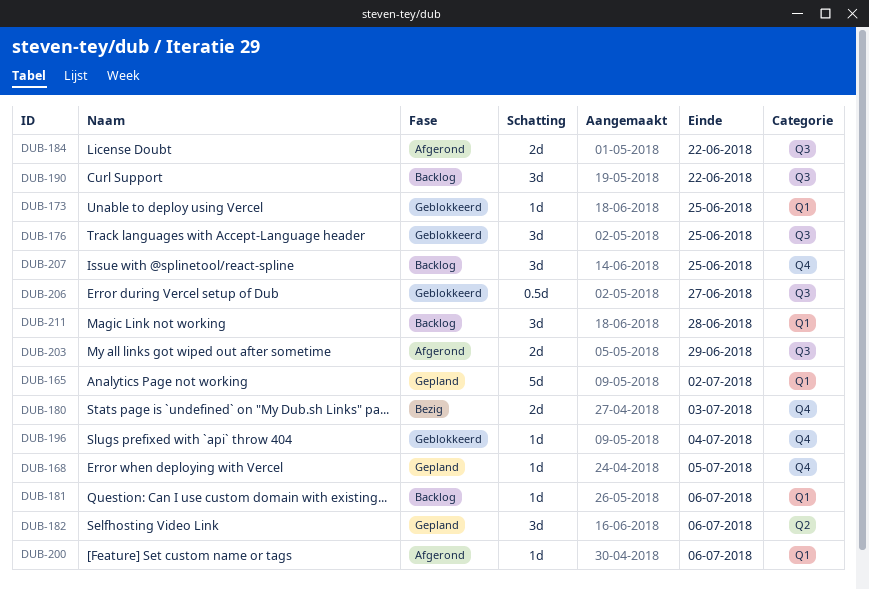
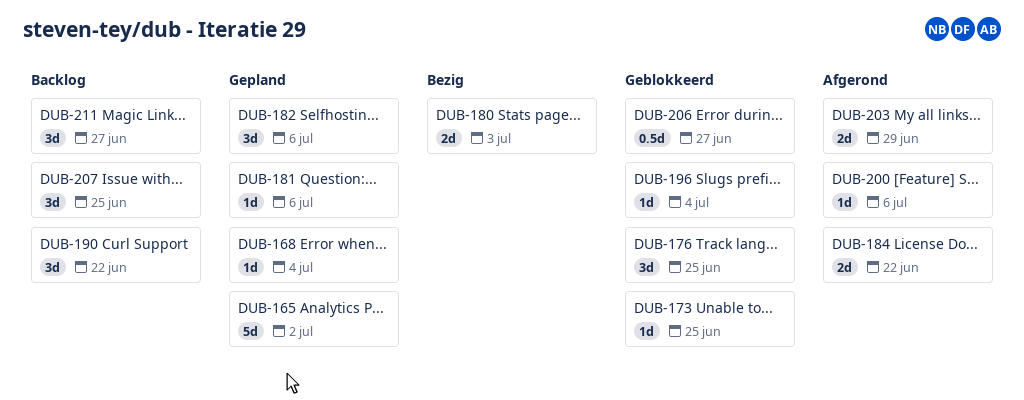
DUB-168, due: Jul 5 -> Jul 4
DUB-181, status: Backlog -> Gepland
DUB-211, due: Jun 28 -> Jun 27

